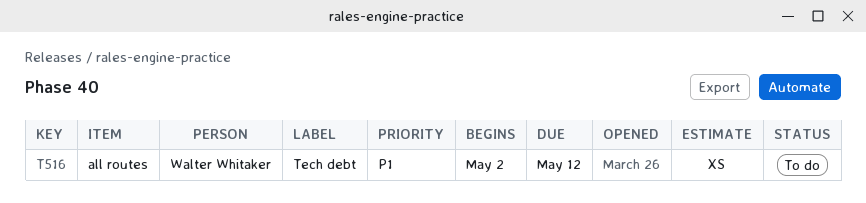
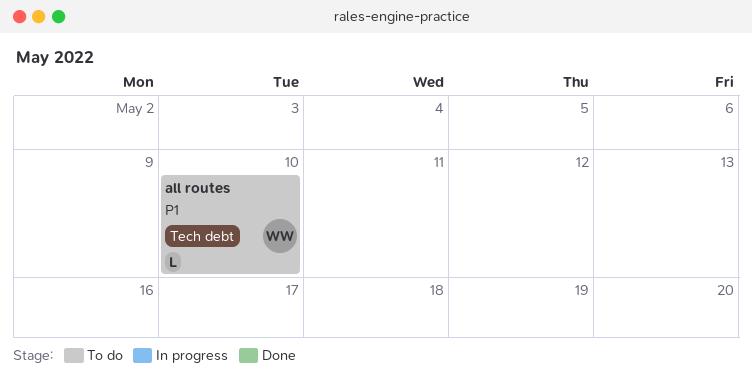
all routes, estimate: XS -> L
all routes, due: May 12 -> May 10

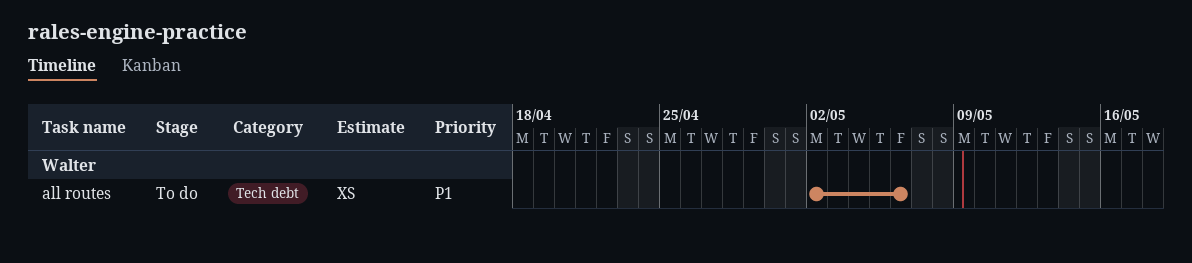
all routes, estimate: L -> XS
all routes, due: May 10 -> May 6

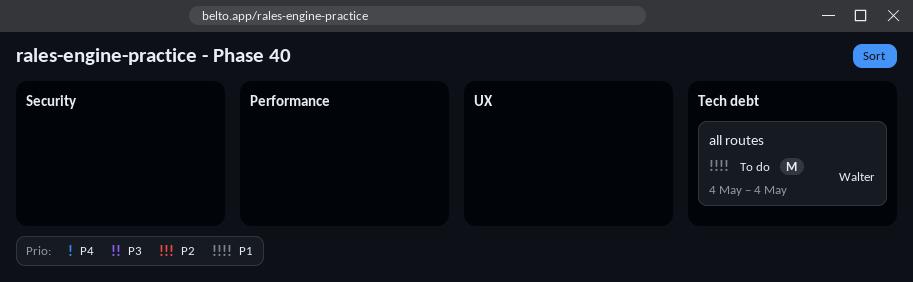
all routes, estimate: XS -> M
all routes, start: May 2 -> May 4
all routes, due: May 6 -> May 4

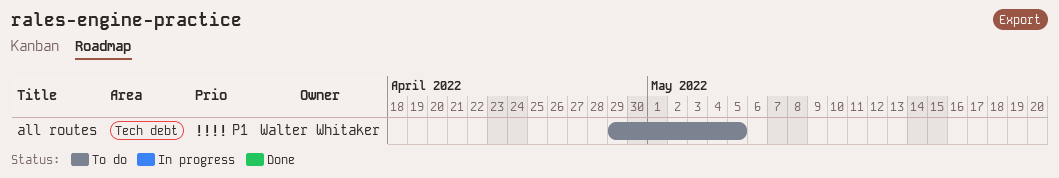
all routes, start: May 4 -> Apr 29
all routes, due: May 4 -> May 5

